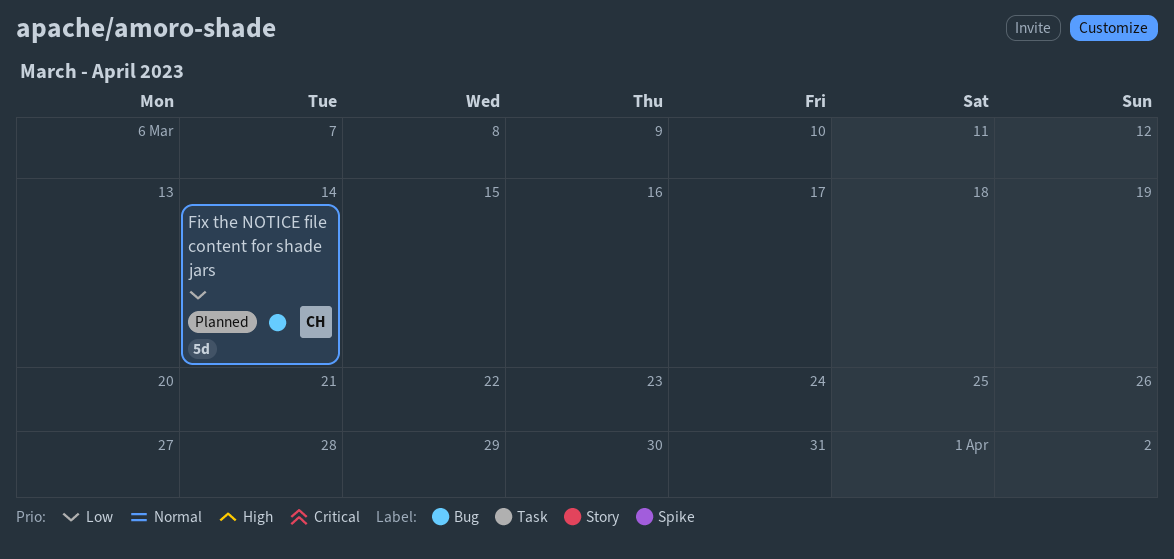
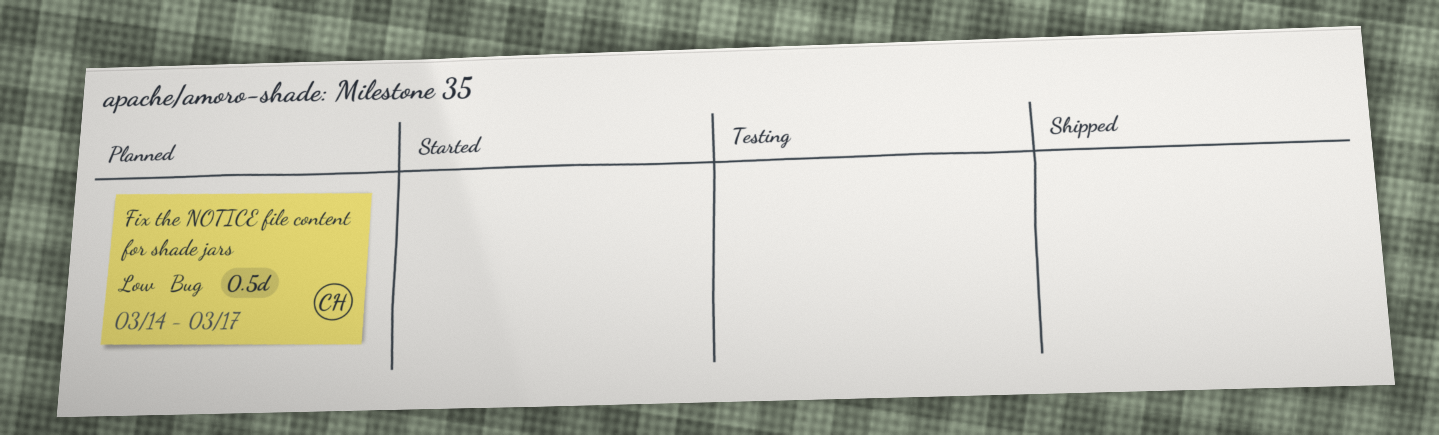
Fix the NOTICE file content for shade jars, estimate: 5d -> 0.5d
Fix the NOTICE file content for shade jars, due: Mar 14 -> Mar 17

